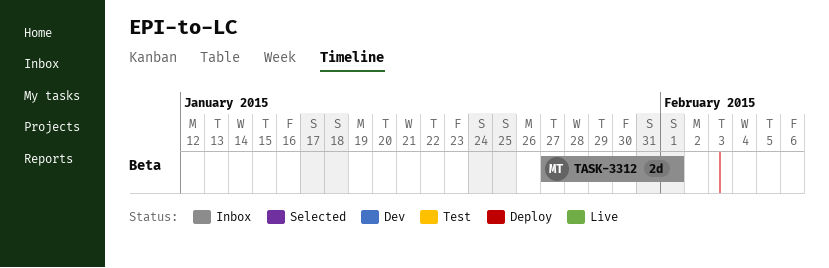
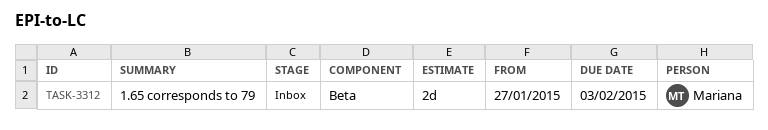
TASK-3312, due: Feb 1 -> Feb 3

